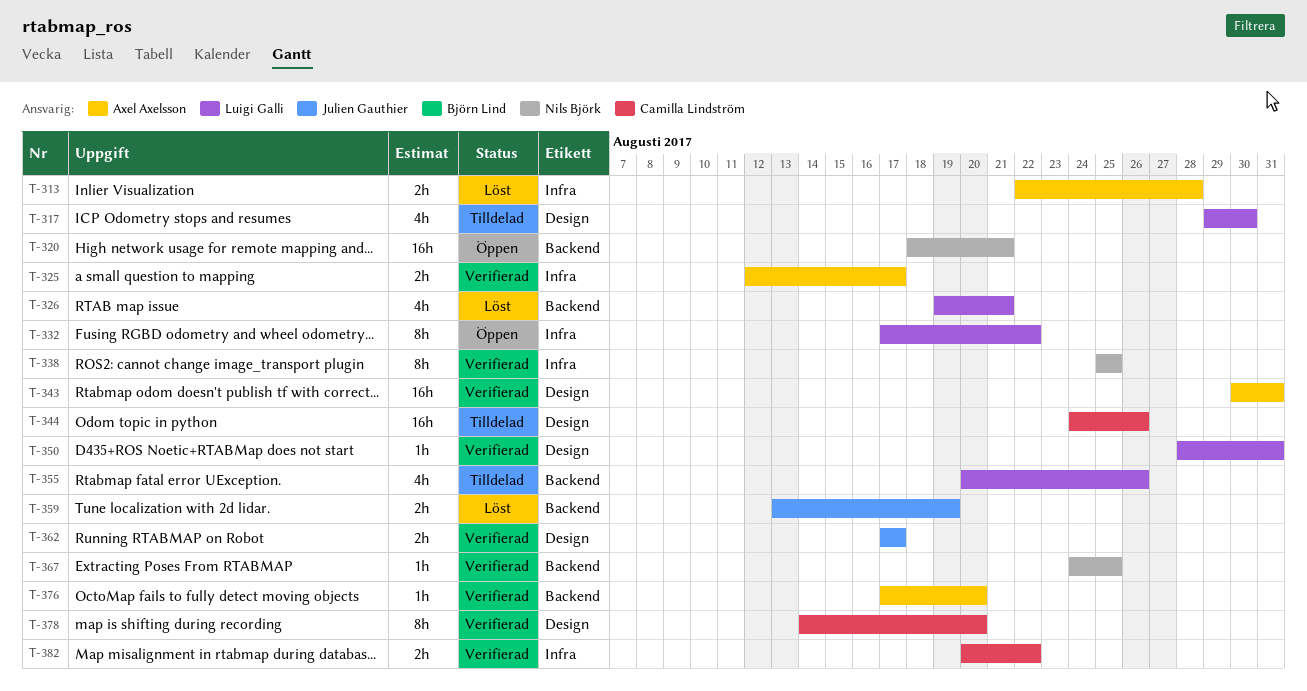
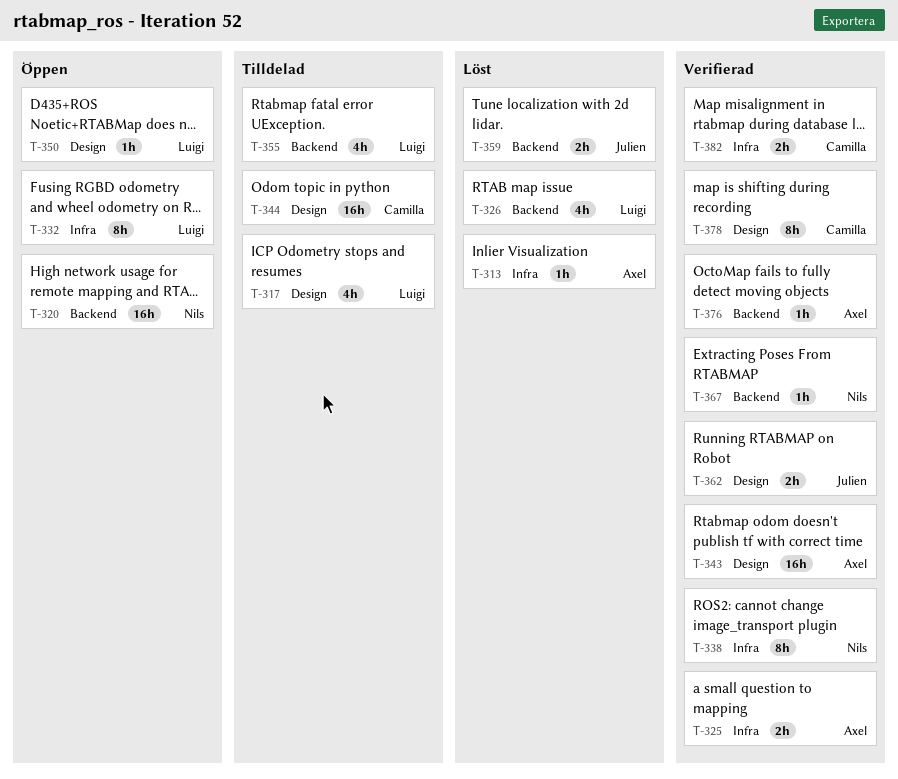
T-313, estimate: 2h -> 1h
T-350, status: Verifierad -> Öppen

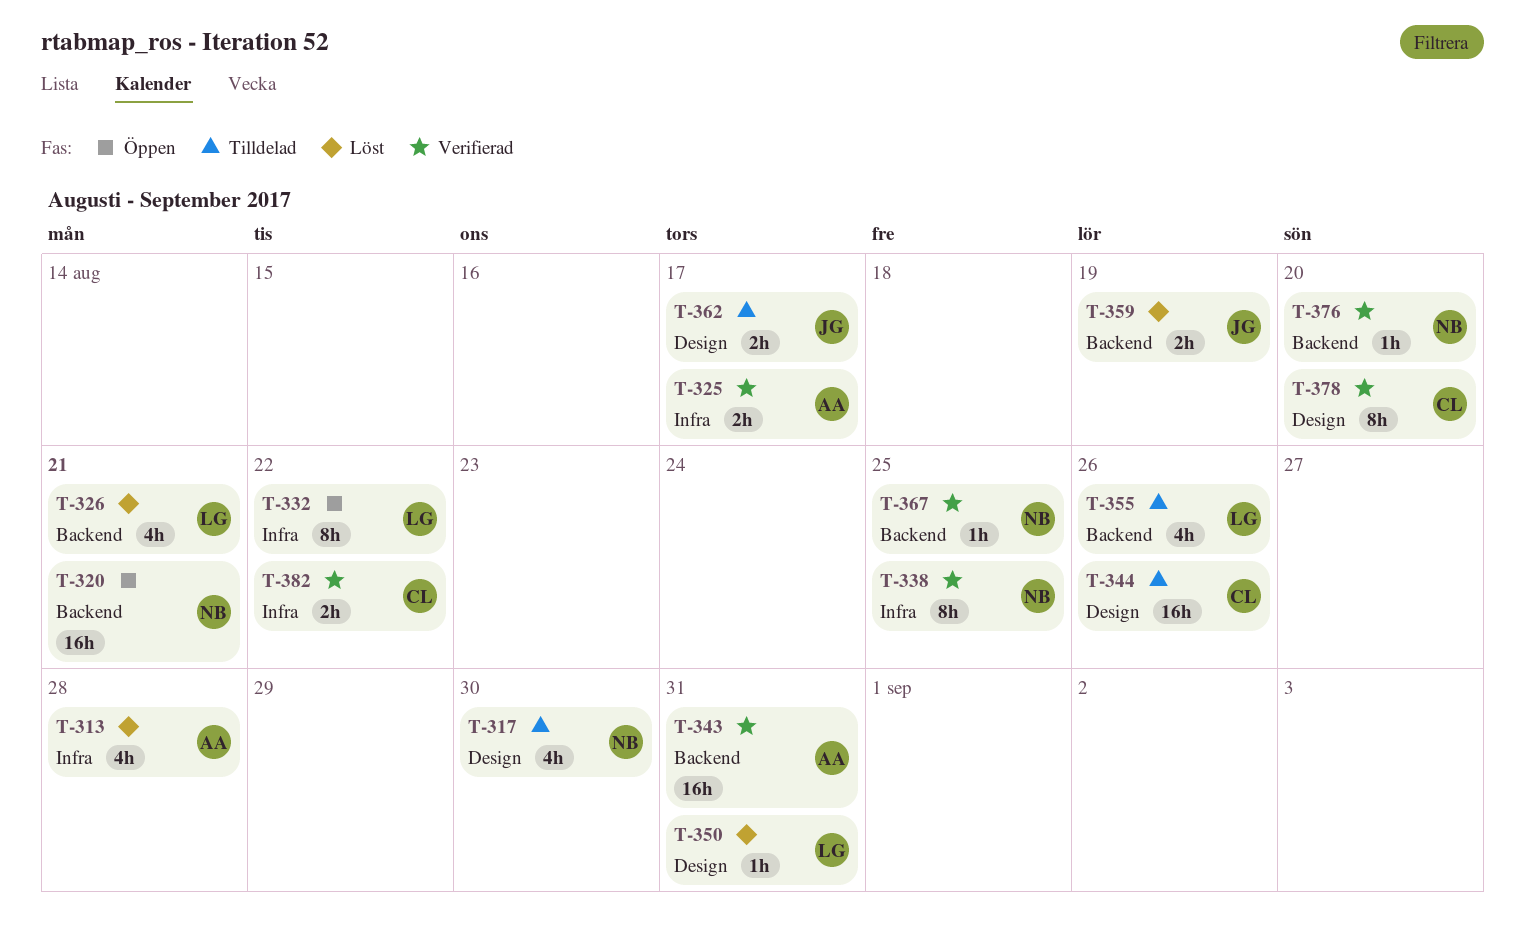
T-313, estimate: 1h -> 4h
T-317, owner: Luigi -> Nils
T-343, label: Design -> Backend
T-350, status: Öppen -> Löst
T-362, status: Verifierad -> Tilldelad
T-376, owner: Axel -> Nils

